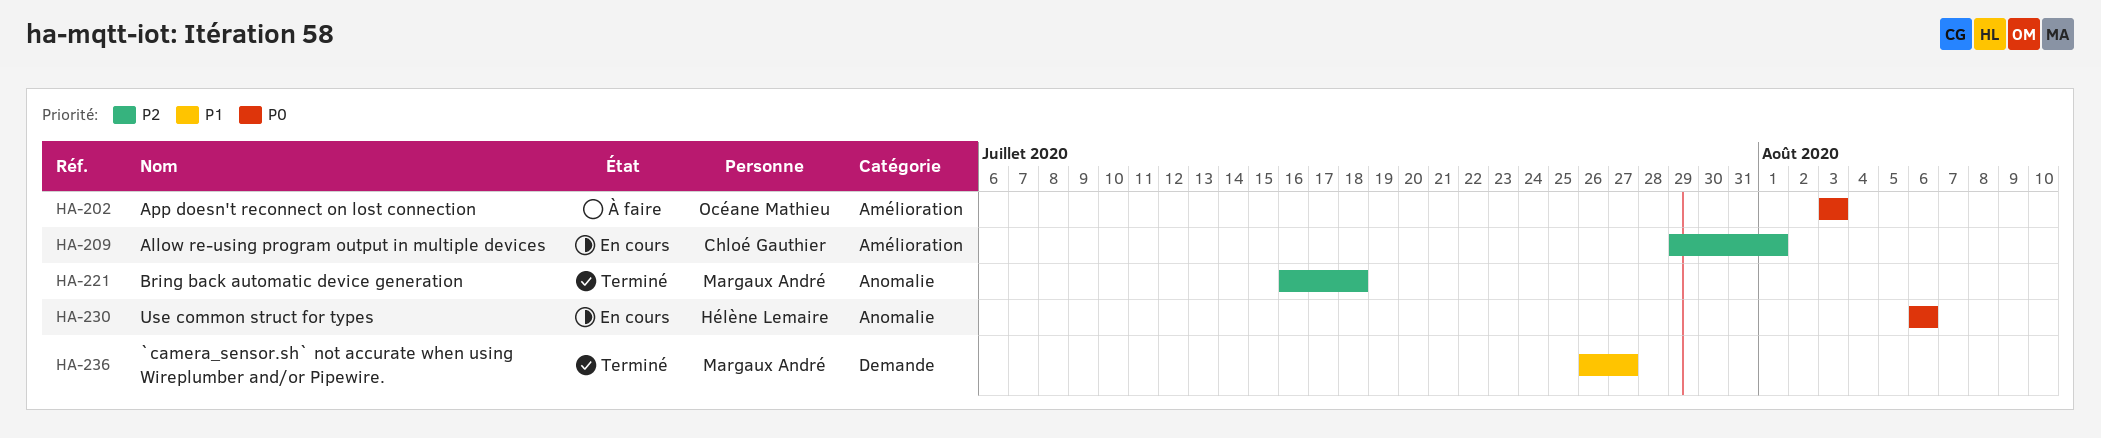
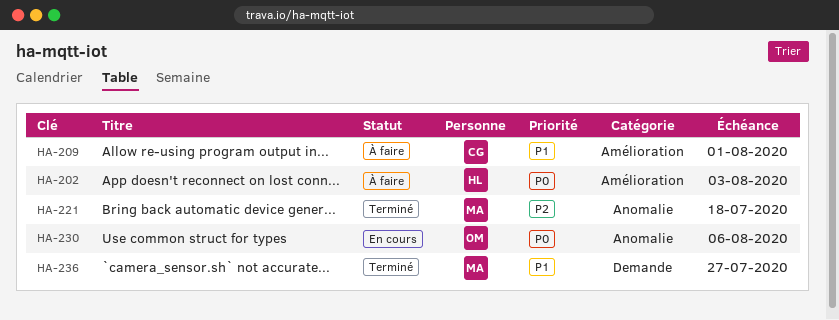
HA-202, owner: Océane Mathieu -> Hélène Lemaire
HA-209, status: En cours -> À faire
HA-209, priority: P2 -> P1
HA-230, owner: Hélène Lemaire -> Océane Mathieu

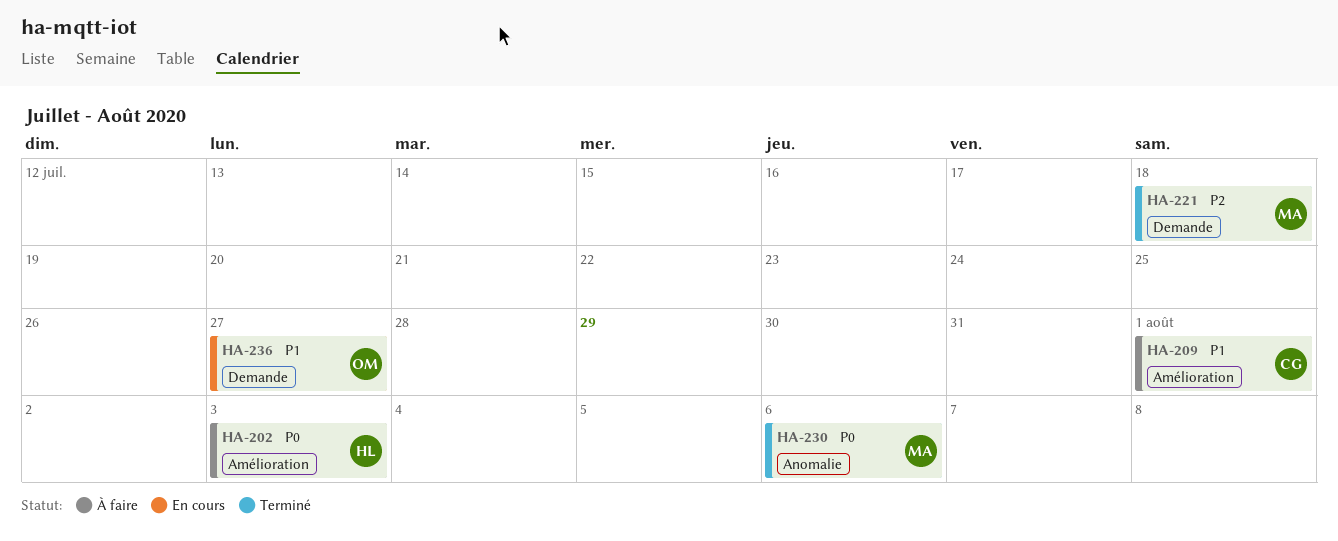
HA-221, label: Anomalie -> Demande
HA-230, status: En cours -> Terminé
HA-230, owner: OM -> MA
HA-236, status: Terminé -> En cours
HA-236, owner: MA -> OM

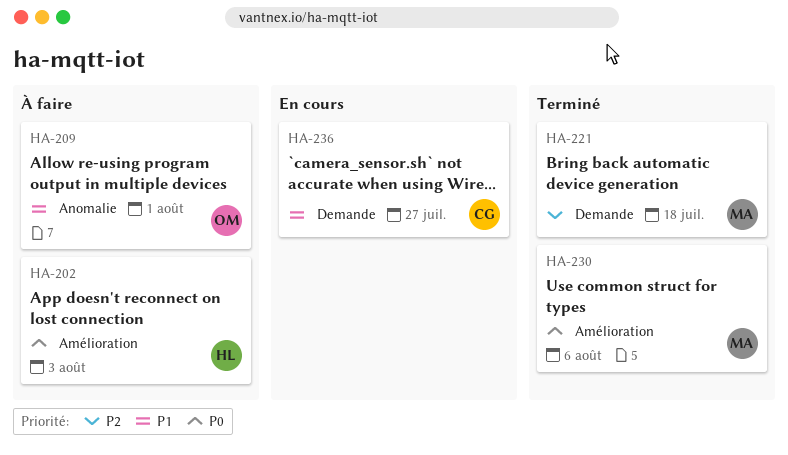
HA-209, owner: CG -> OM
HA-209, label: Amélioration -> Anomalie
HA-230, label: Anomalie -> Amélioration
HA-236, owner: OM -> CG

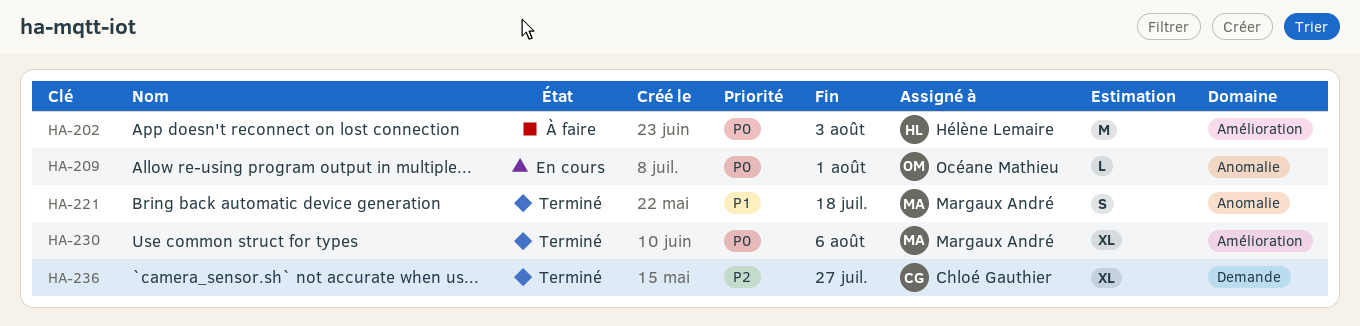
HA-209, status: À faire -> En cours
HA-209, priority: P1 -> P0
HA-221, priority: P2 -> P1
HA-221, label: Demande -> Anomalie
HA-236, status: En cours -> Terminé
HA-236, priority: P1 -> P2

